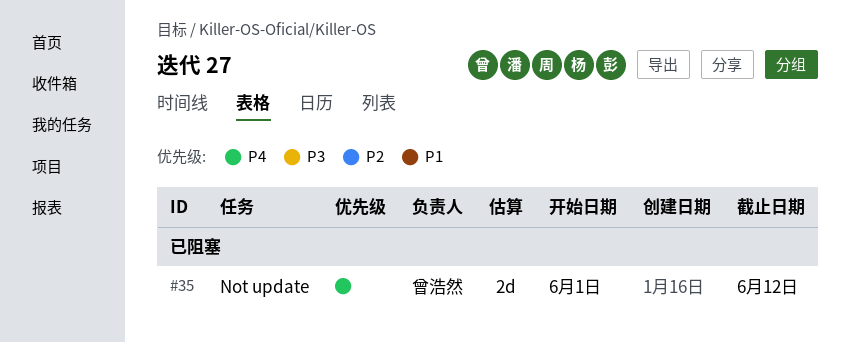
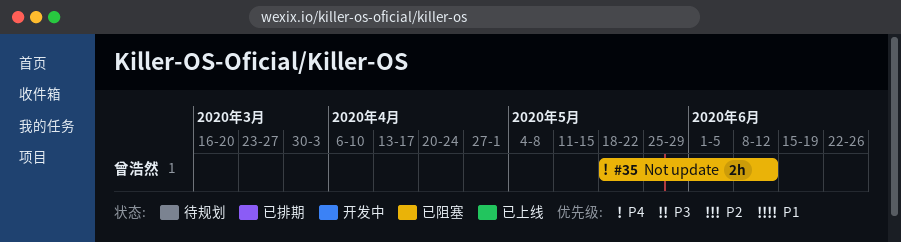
#35, estimate: 2d -> 2h
#35, start: Jun 1 -> May 18

